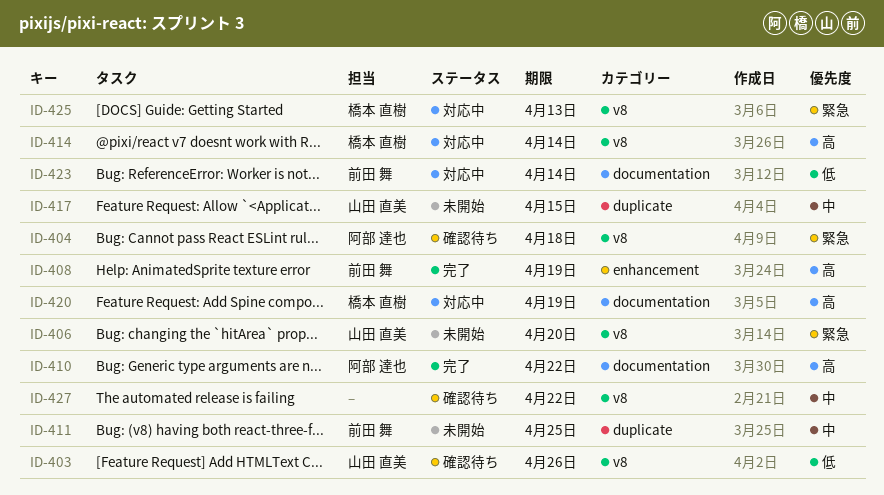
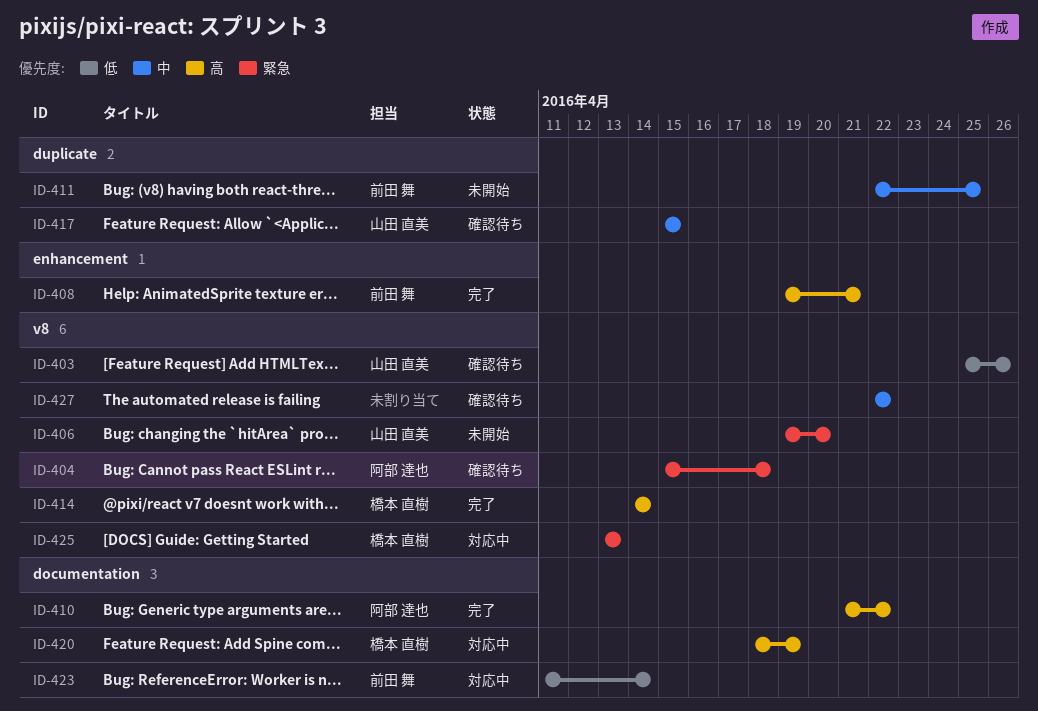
ID-408, due: Apr 19 -> Apr 21
ID-414, status: 対応中 -> 完了
ID-417, status: 未開始 -> 確認待ち

